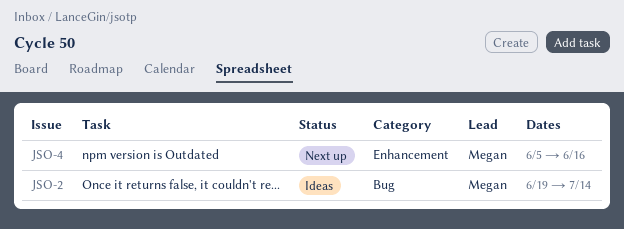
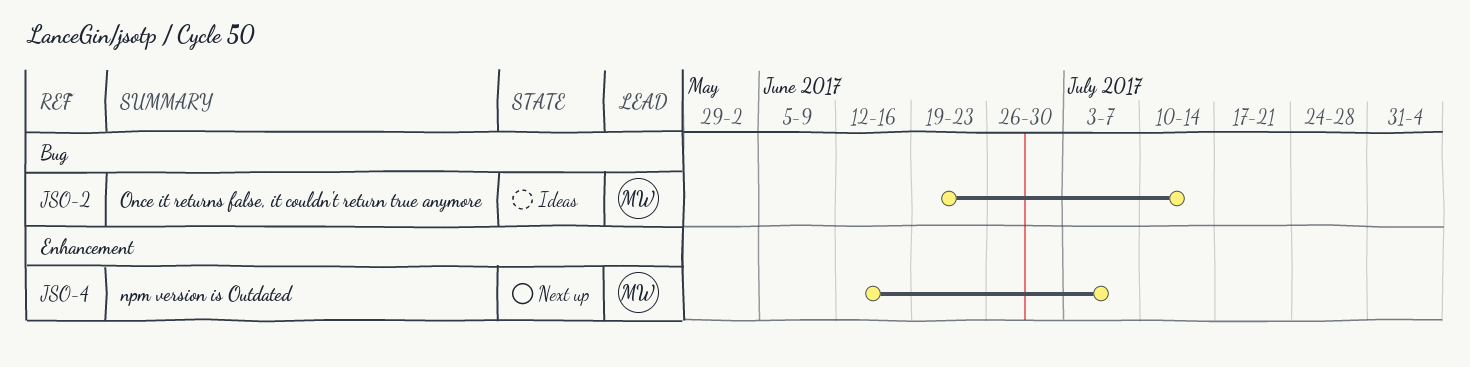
JSO-4, start: Jun 5 -> Jun 12
JSO-4, due: Jun 16 -> Jul 7

